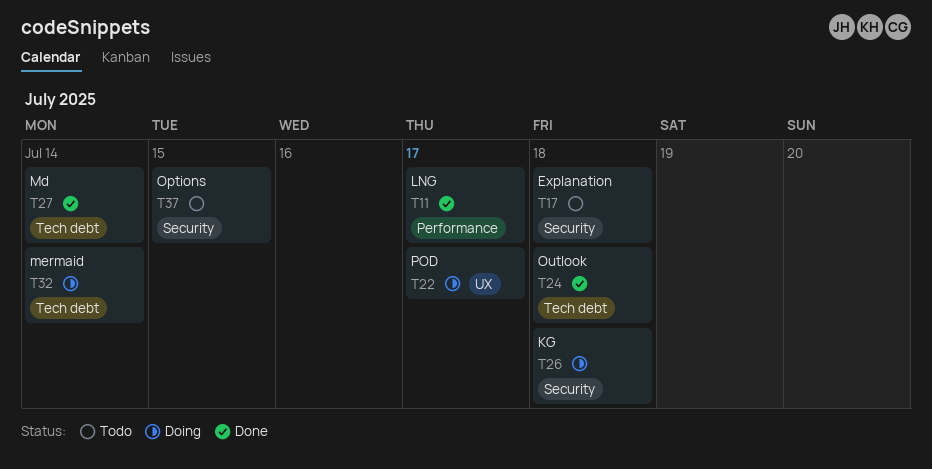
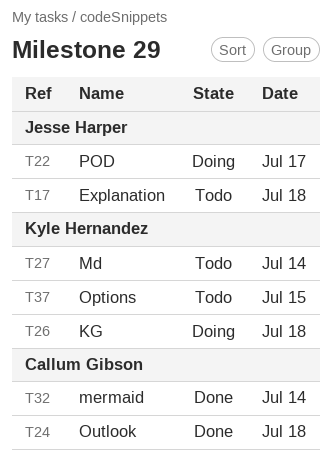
T11: present -> none
T27, status: Done -> Todo
T32, status: Doing -> Done

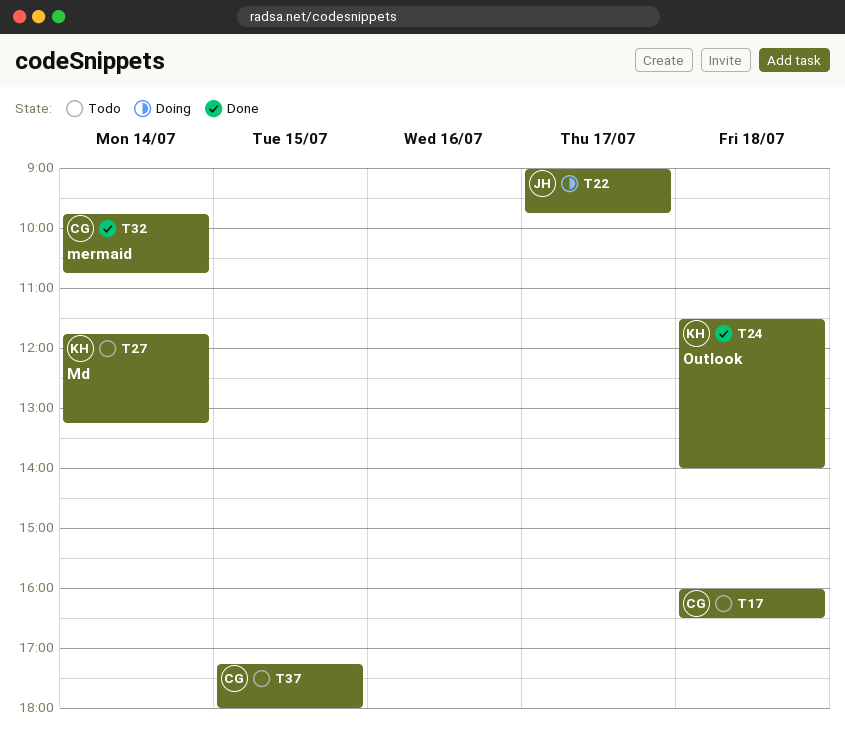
T17, owner: Jesse Harper -> Callum Gibson
T24, owner: Callum Gibson -> Kyle Hernandez
T26: present -> none
T37, owner: Kyle Hernandez -> Callum Gibson

